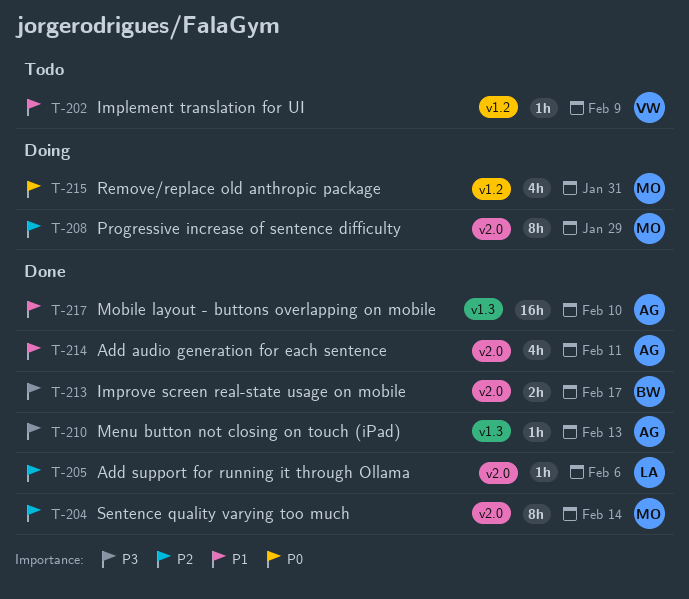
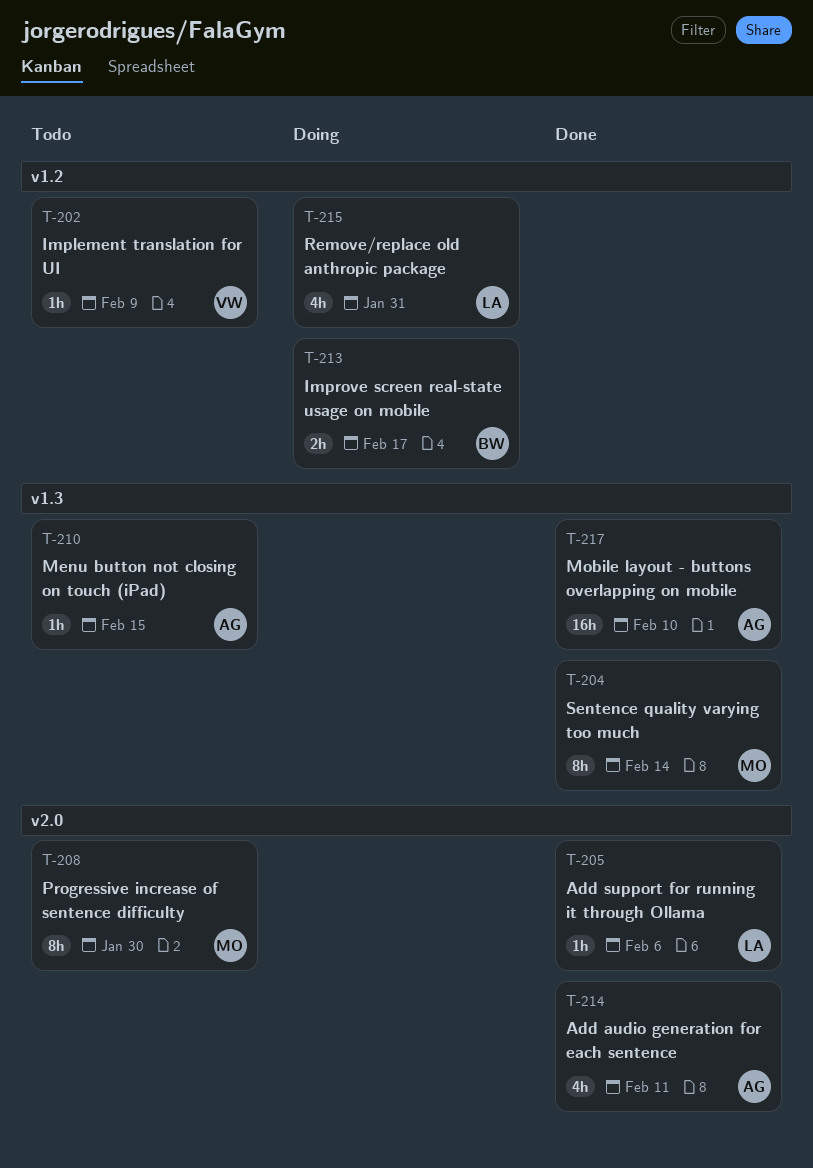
T-204, label: v2.0 -> v1.3
T-208, status: Doing -> Todo
T-208, due: Jan 29 -> Jan 30
T-210, status: Done -> Todo
T-210, due: Feb 13 -> Feb 15
T-213, status: Done -> Doing
T-213, label: v2.0 -> v1.2
T-215, owner: MO -> LA

